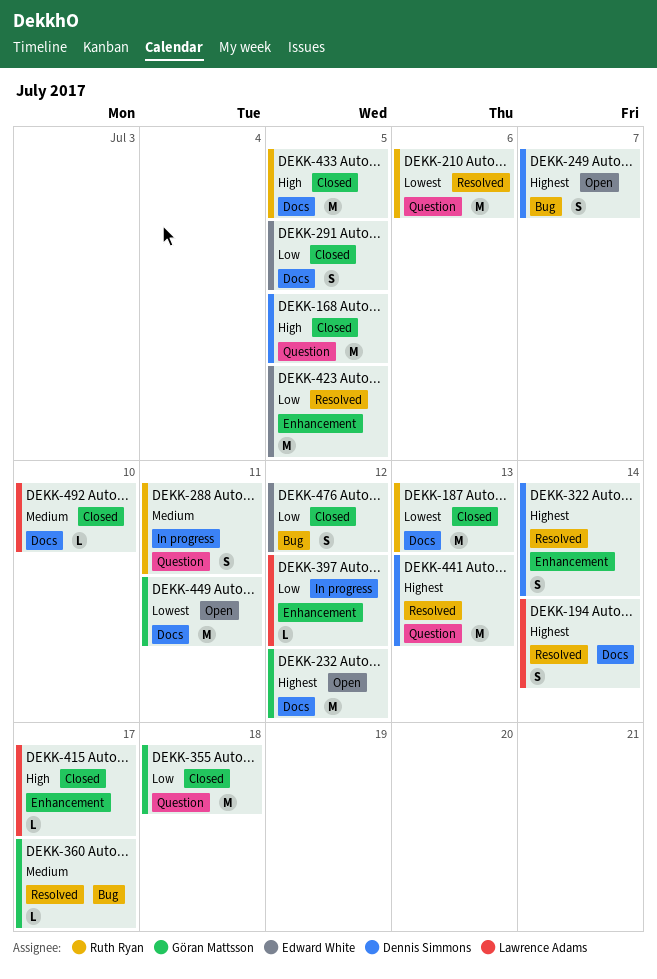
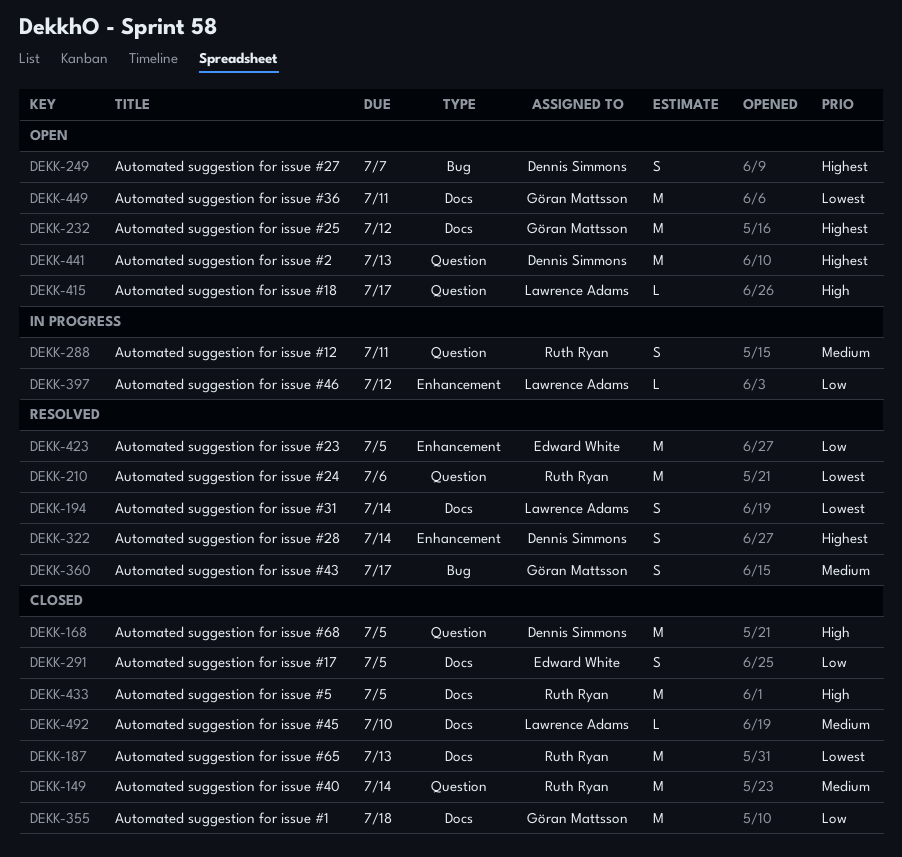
DEKK-149: none -> present
DEKK-194, priority: Highest -> Lowest
DEKK-355, label: Question -> Docs
DEKK-360, estimate: L -> S
DEKK-415, status: Closed -> Open
DEKK-415, label: Enhancement -> Question
DEKK-441, status: Resolved -> Open
DEKK-476: present -> none

